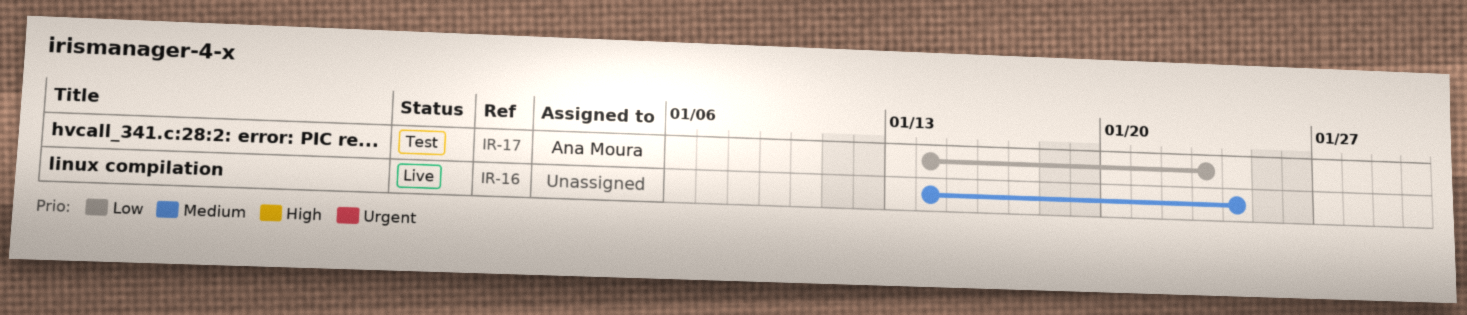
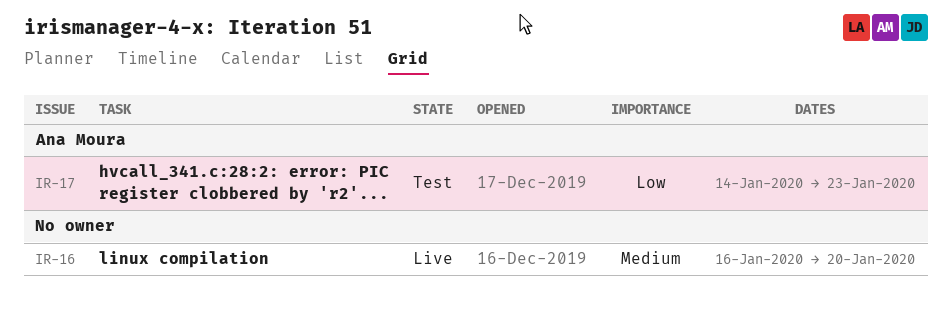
IR-16, start: Jan 14 -> Jan 16
IR-16, due: Jan 24 -> Jan 20

